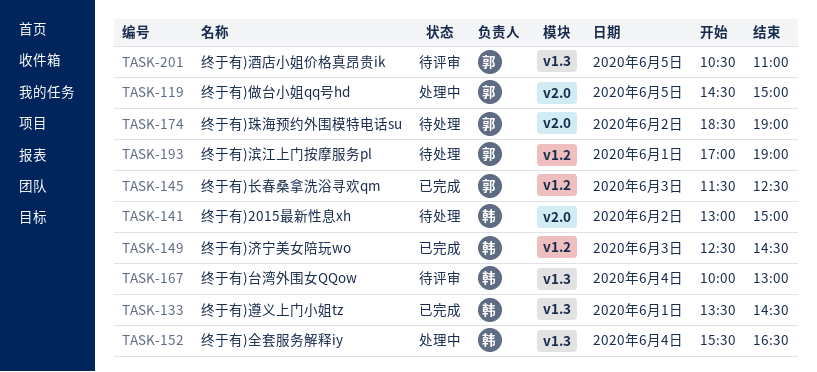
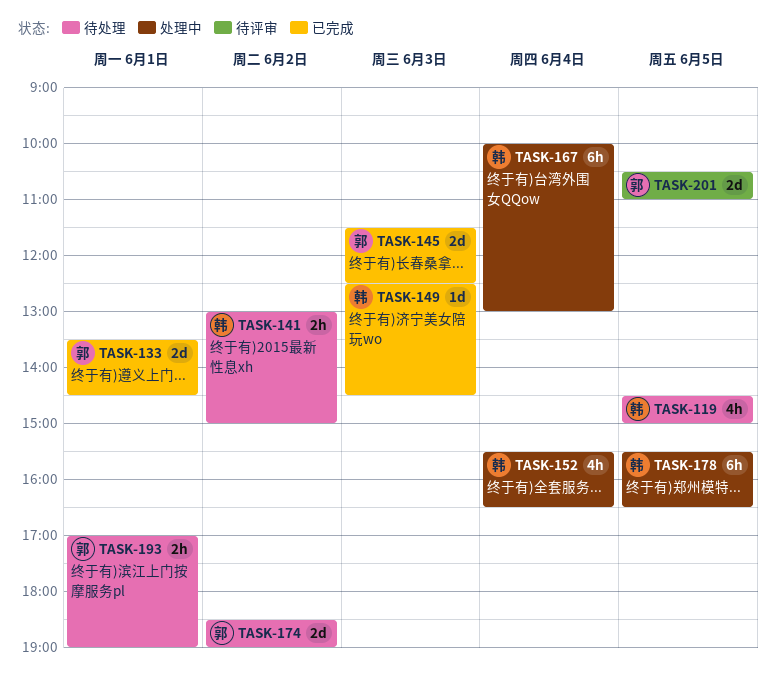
TASK-119, status: 处理中 -> 待处理
TASK-119, owner: 郭 -> 韩
TASK-133, owner: 韩 -> 郭
TASK-167, status: 待评审 -> 处理中
TASK-178: none -> present

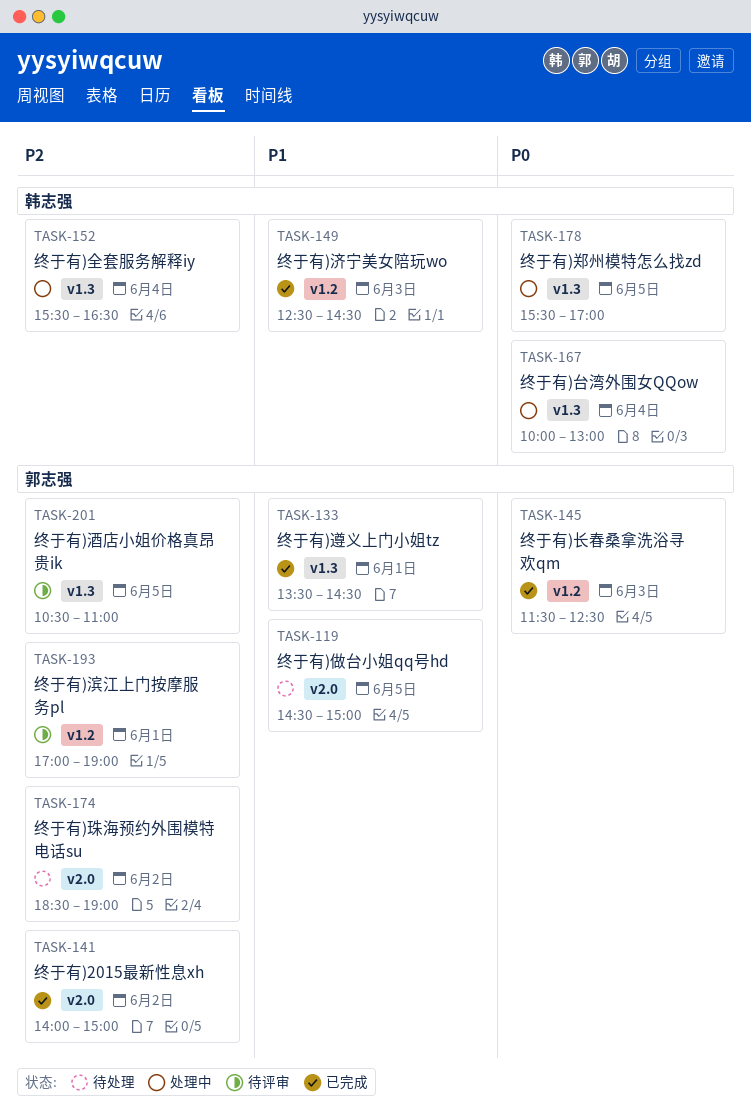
TASK-119, owner: 韩志强 -> 郭志强
TASK-141, status: 待处理 -> 已完成
TASK-141, owner: 韩志强 -> 郭志强
TASK-141, begins: 13:00 -> 14:00
TASK-178, ends: 16:30 -> 17:00
TASK-193, status: 待处理 -> 待评审

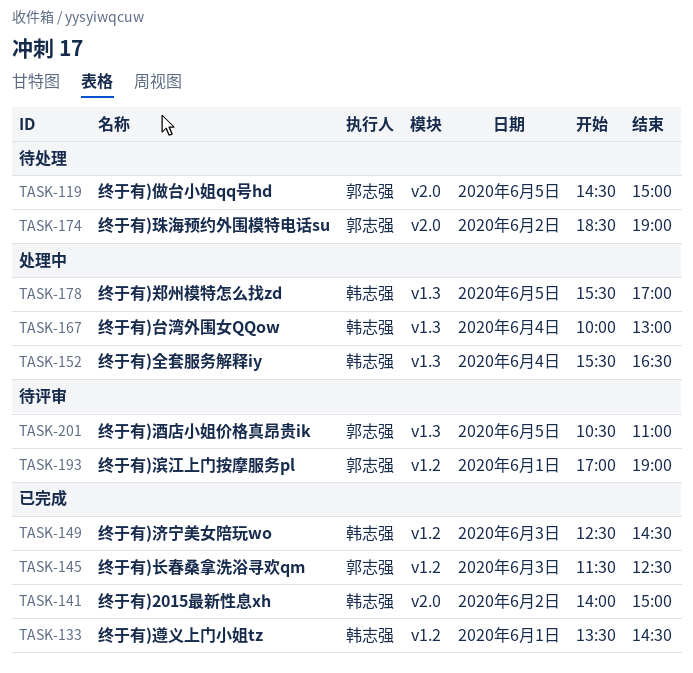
TASK-133, owner: 郭志强 -> 韩志强
TASK-133, label: v1.3 -> v1.2
TASK-141, owner: 郭志强 -> 韩志强

